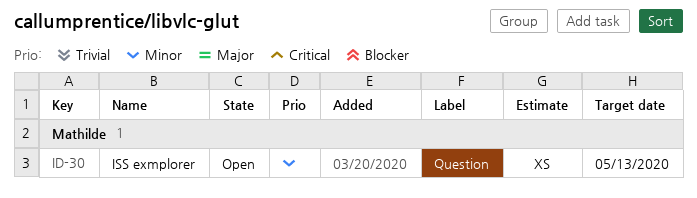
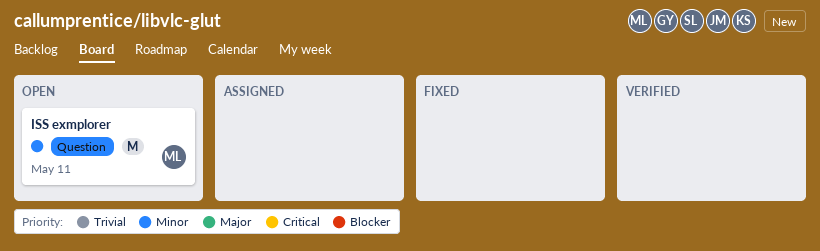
ISS exmplorer, estimate: XS -> M
ISS exmplorer, due: May 13 -> May 11

